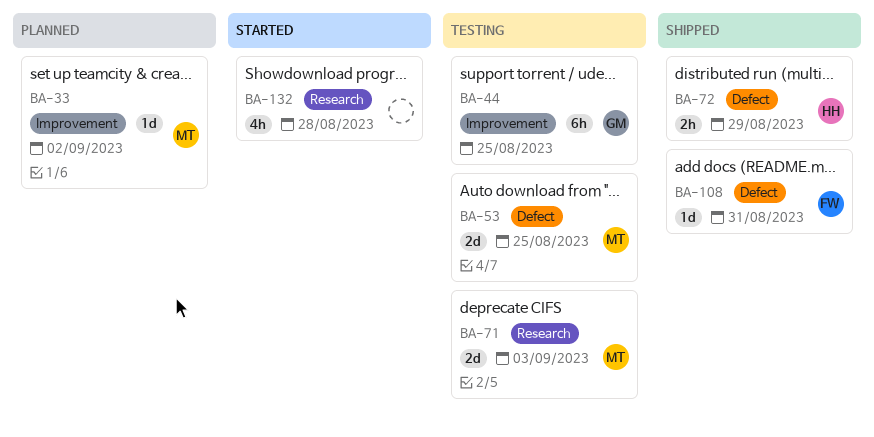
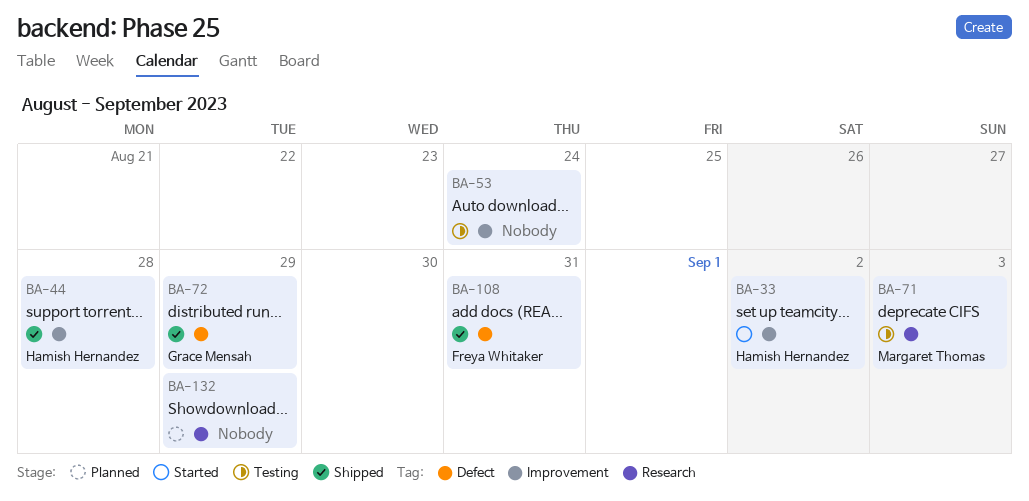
BA-33, status: Planned -> Started
BA-33, owner: Margaret Thomas -> Hamish Hernandez
BA-44, status: Testing -> Shipped
BA-44, owner: Grace Mensah -> Hamish Hernandez
BA-44, due: Aug 25 -> Aug 28
BA-53, owner: Margaret Thomas -> none
BA-53, label: Defect -> Improvement
BA-53, due: Aug 25 -> Aug 24
BA-72, owner: Hamish Hernandez -> Grace Mensah
BA-132, status: Started -> Planned
BA-132, due: Aug 28 -> Aug 29

